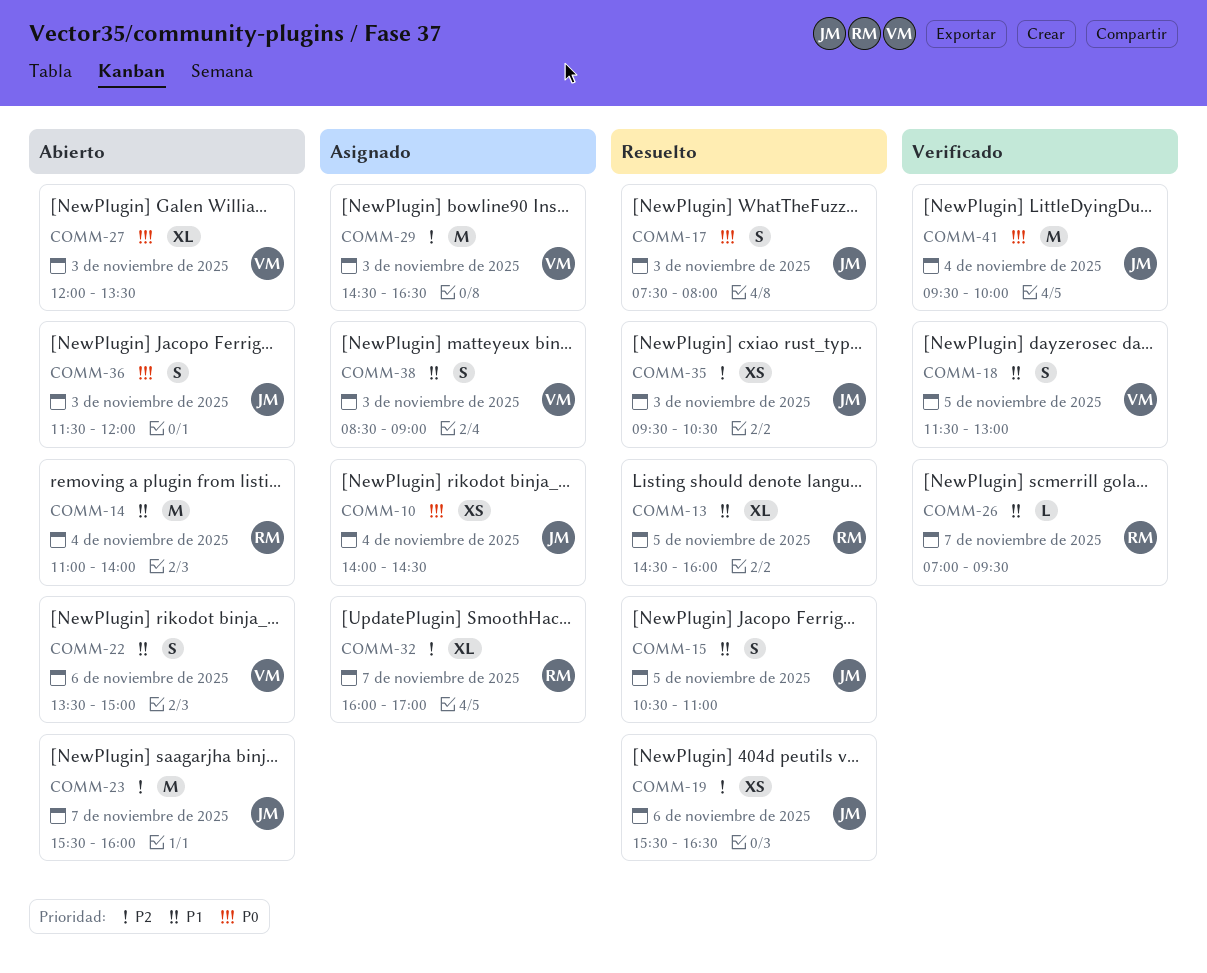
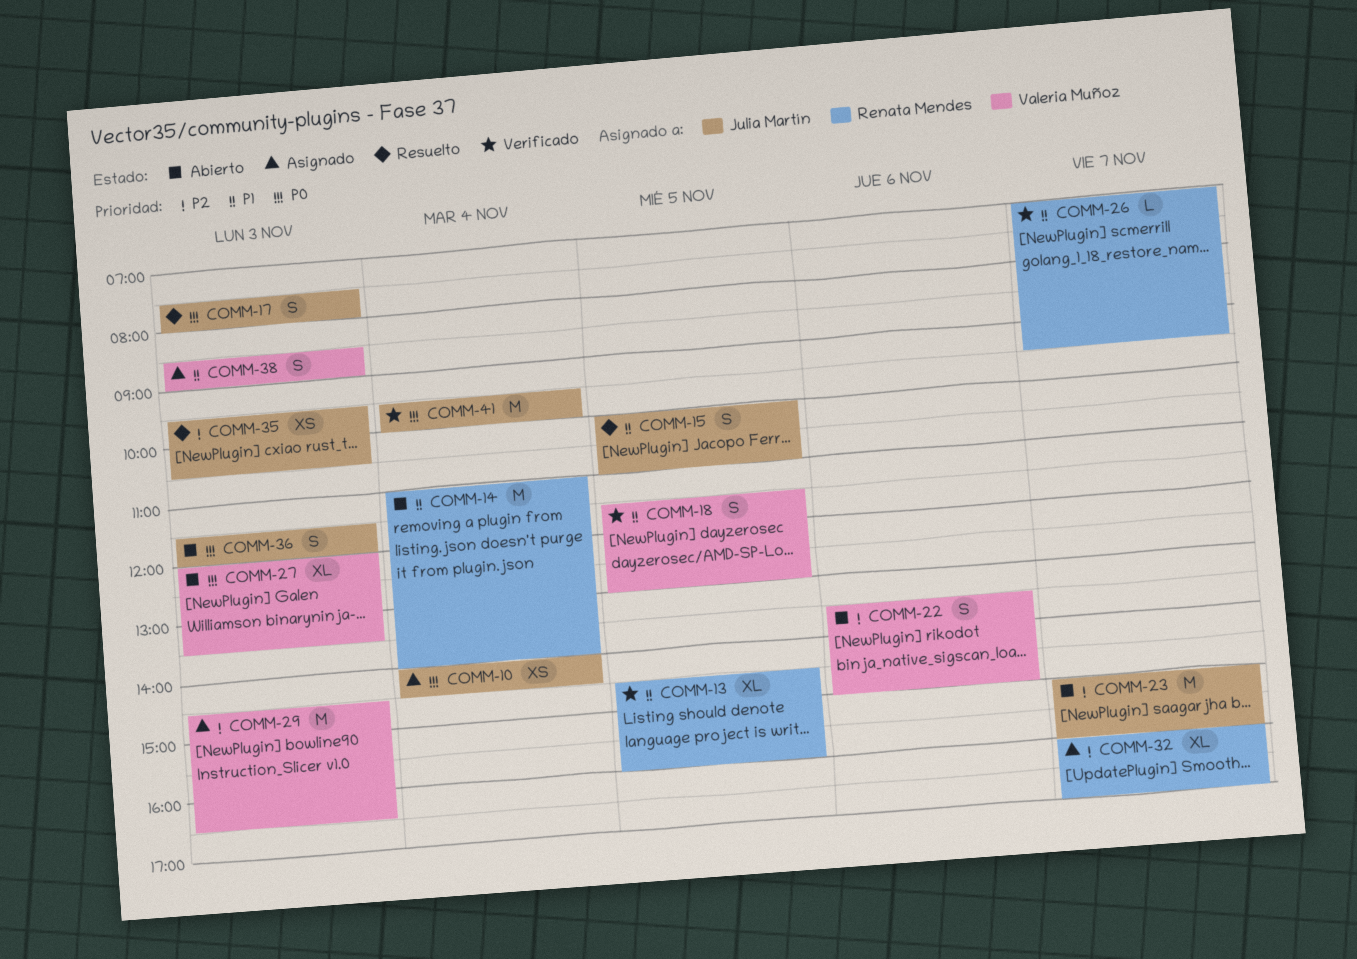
COMM-13, status: Resuelto -> Verificado
COMM-15, begins: 10:30 -> 10:00
COMM-19: present -> none
COMM-22, priority: P1 -> P2
COMM-23, begins: 15:30 -> 15:00

